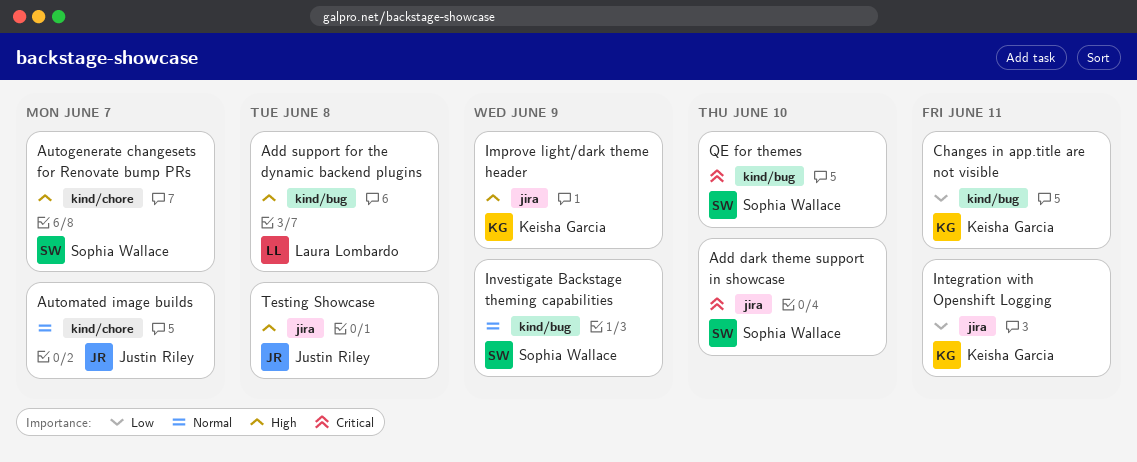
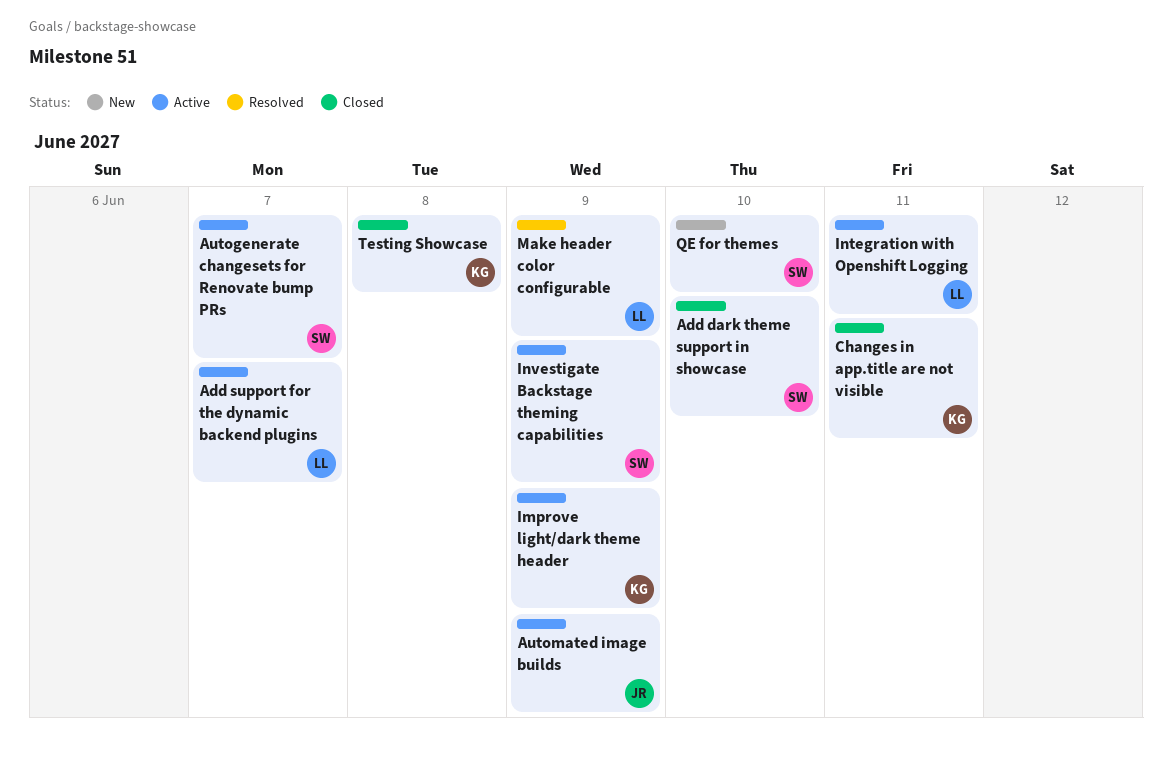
Add support for the dynamic backend plugins, due: Jun 8 -> Jun 7
Automated image builds, due: Jun 7 -> Jun 9
Integration with Openshift Logging, owner: Keisha Garcia -> Laura Lombardo
Make header color configurable: none -> present
Testing Showcase, owner: Justin Riley -> Keisha Garcia

